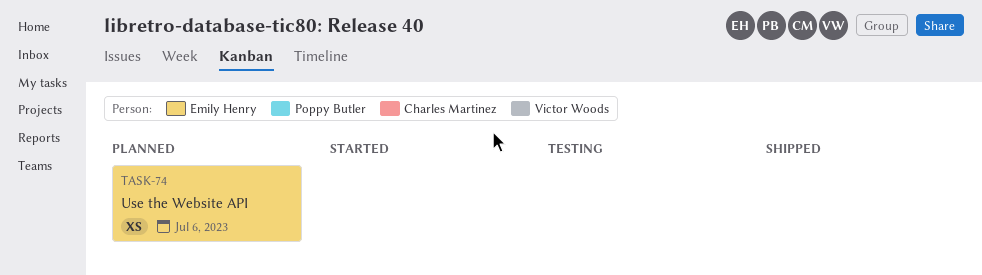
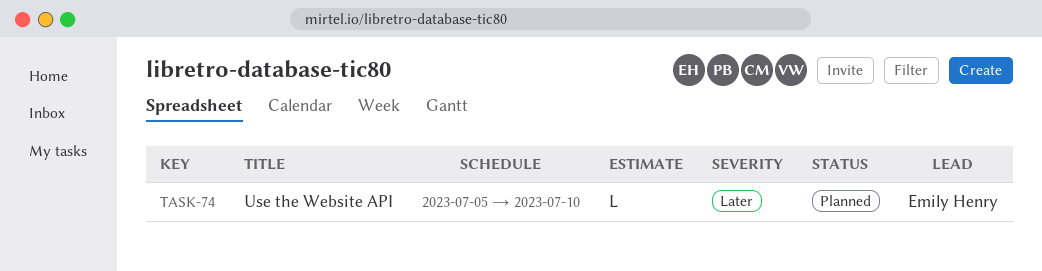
TASK-74, estimate: XS -> L
TASK-74, due: Jul 6 -> Jul 10

